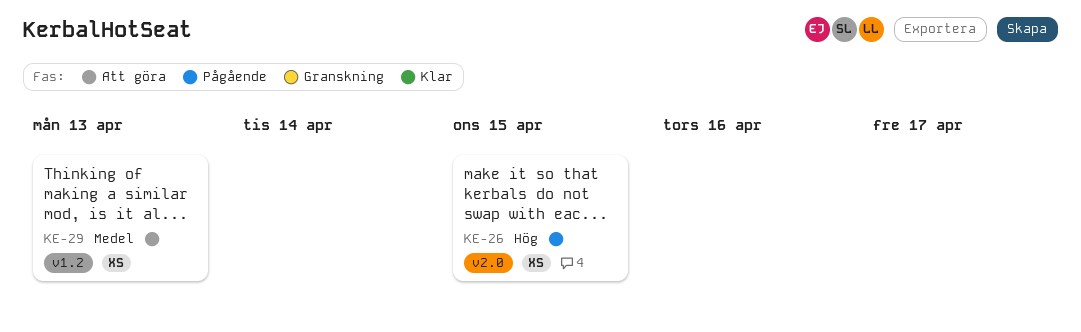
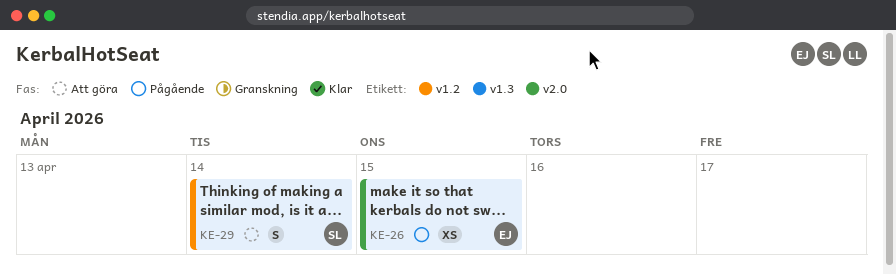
KE-29, estimate: XS -> S
KE-29, due: Apr 13 -> Apr 14

